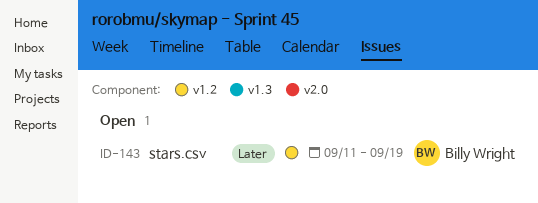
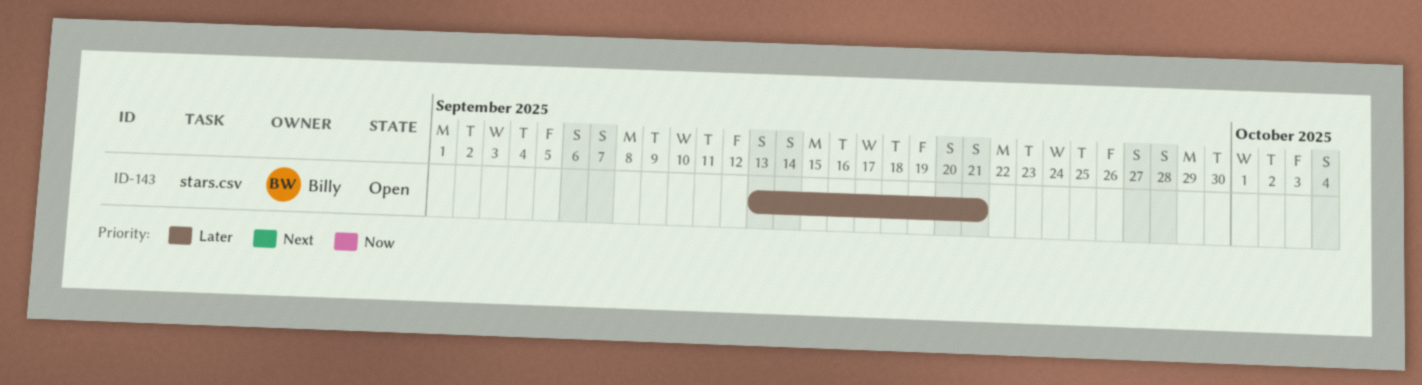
ID-143, start: Sep 11 -> Sep 13
ID-143, due: Sep 19 -> Sep 21

